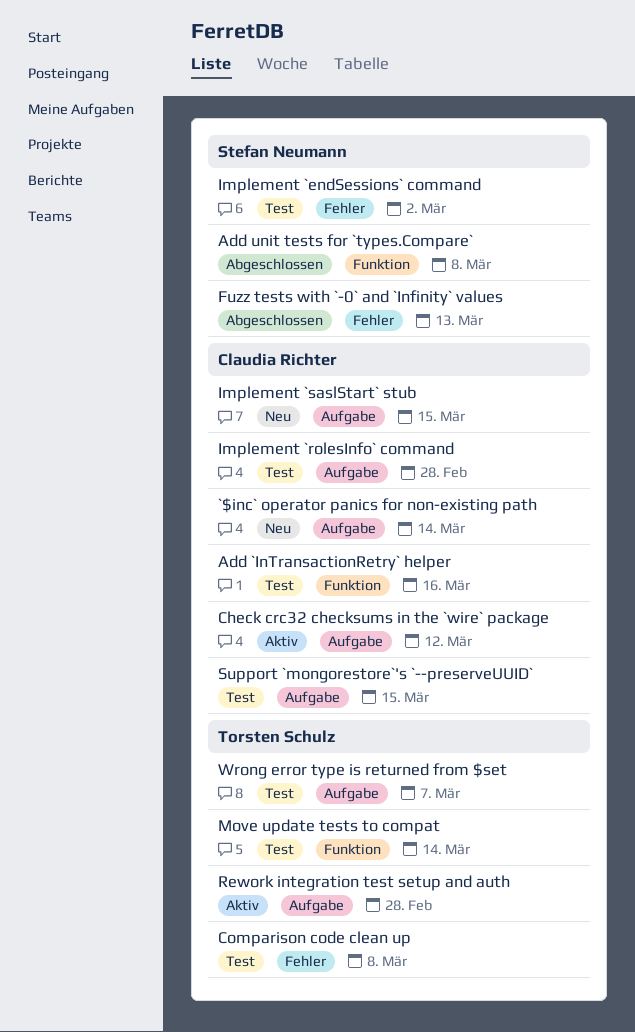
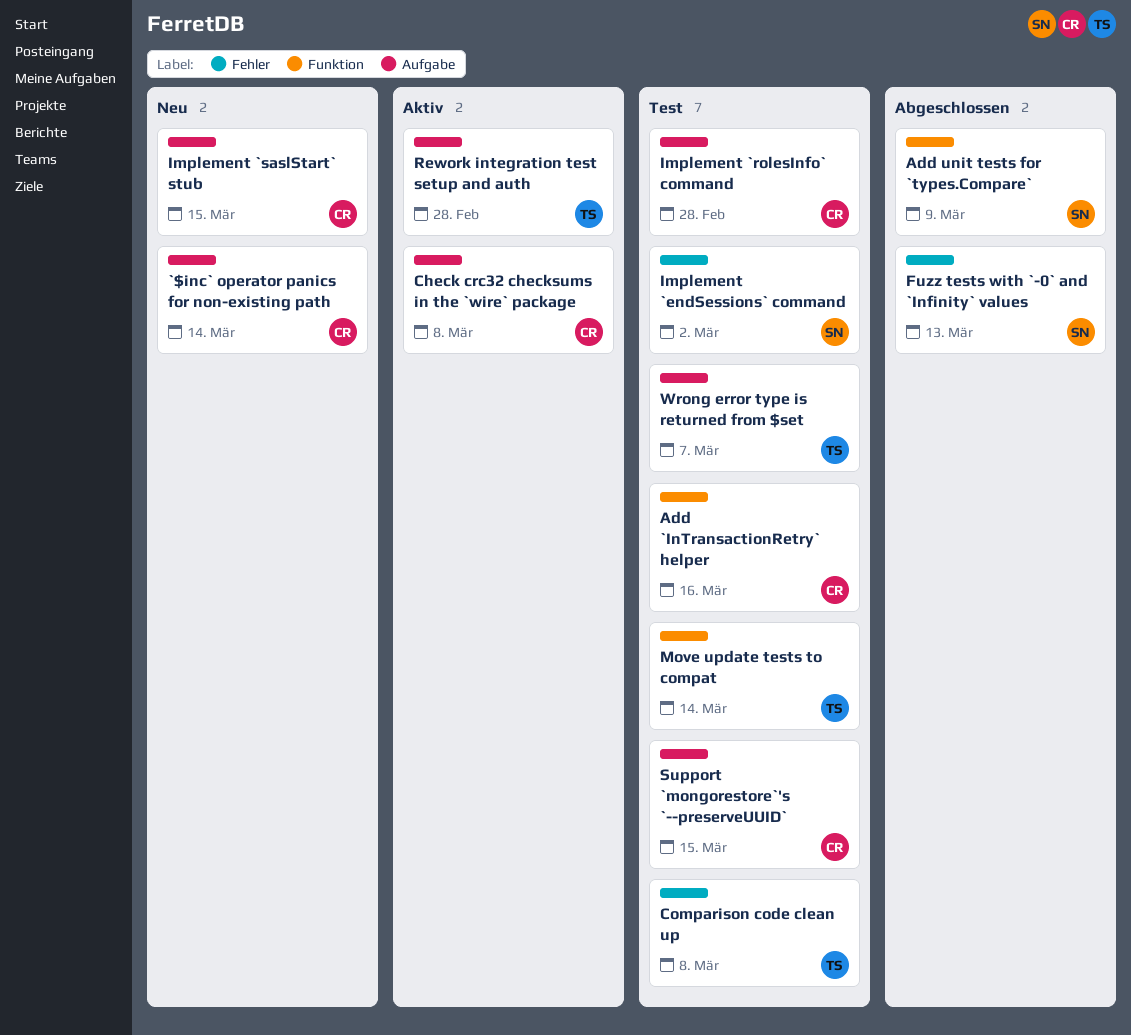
Add unit tests for `types.Compare`, due: Mar 8 -> Mar 9
Check crc32 checksums in the `wire` package, due: Mar 12 -> Mar 8

